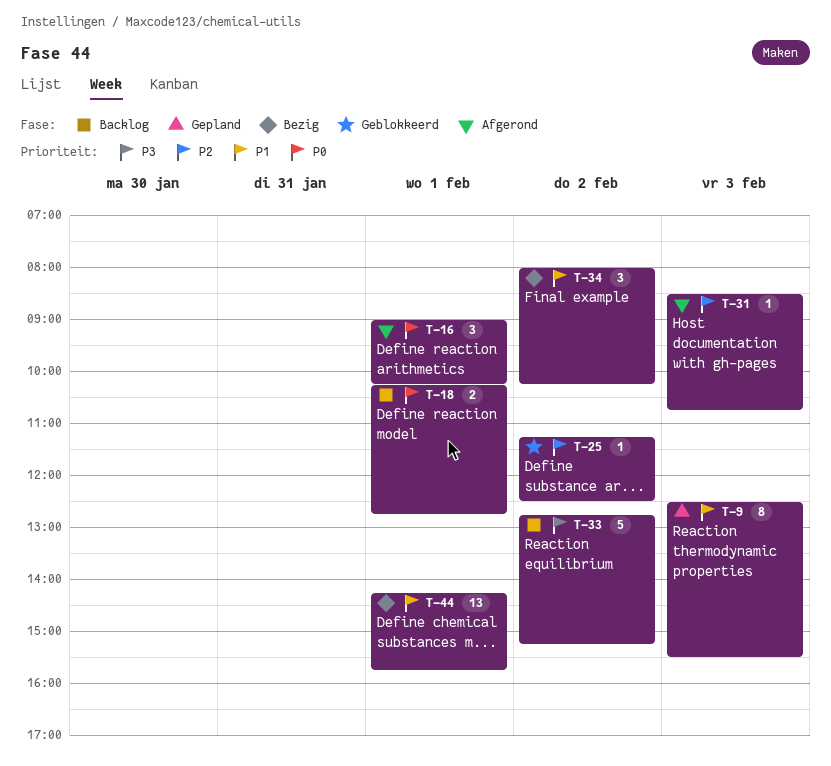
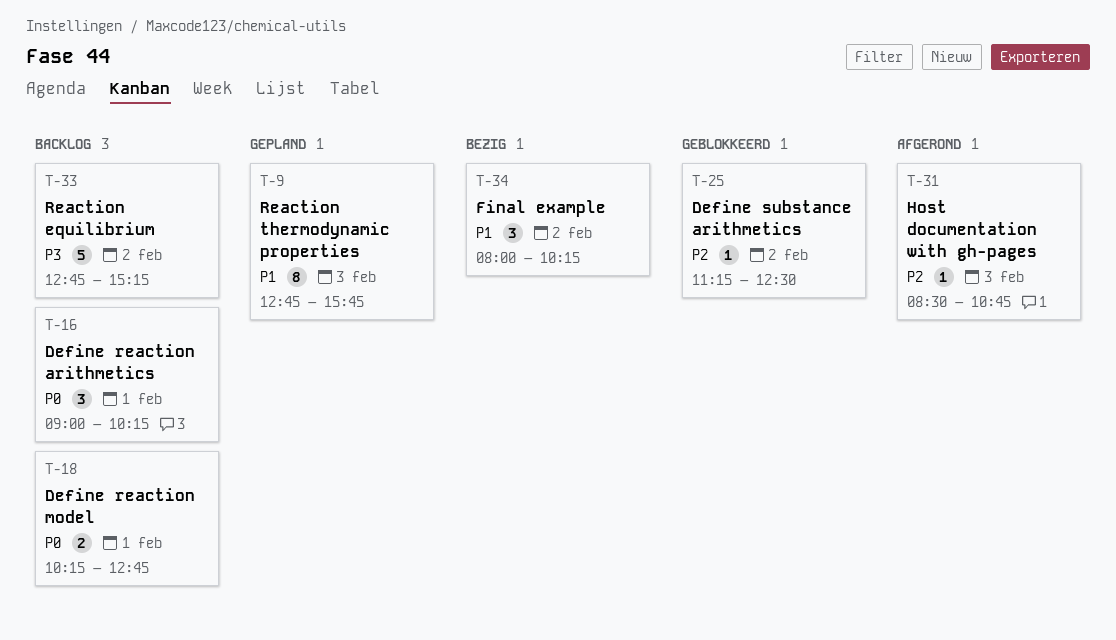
T-9, begins: 12:30 -> 12:45
T-9, ends: 15:30 -> 15:45
T-16, status: Afgerond -> Backlog
T-44: present -> none

